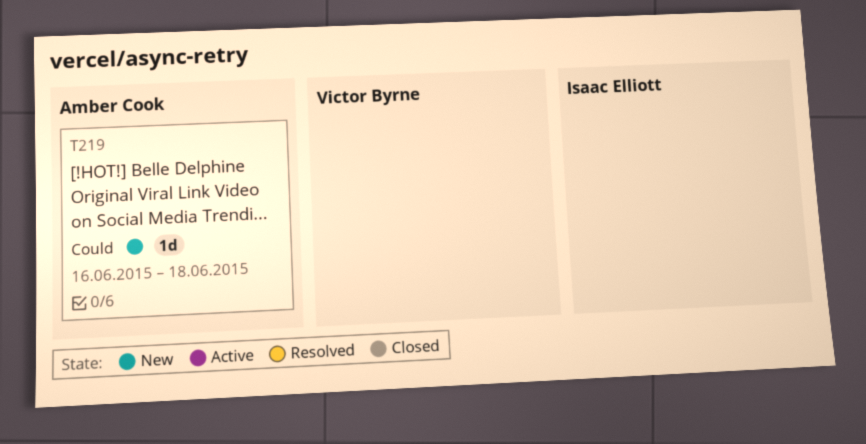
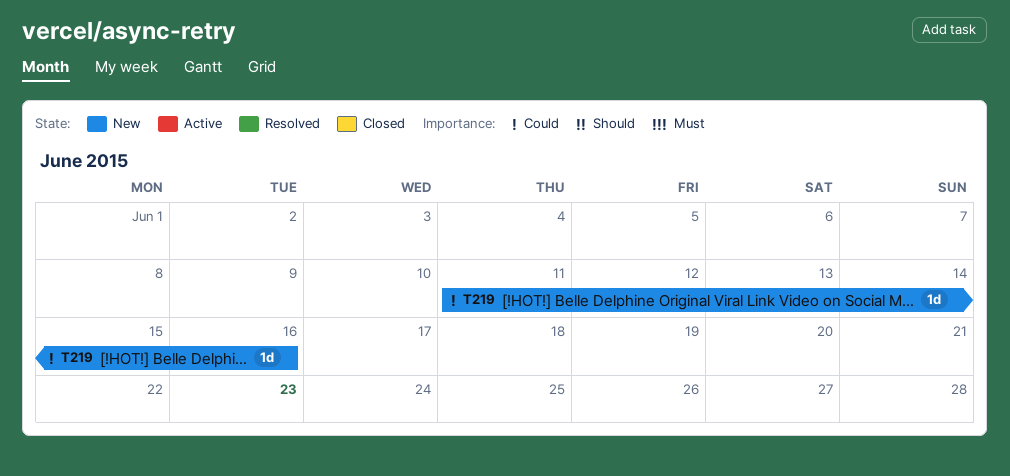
T219, start: Jun 16 -> Jun 11
T219, due: Jun 18 -> Jun 16

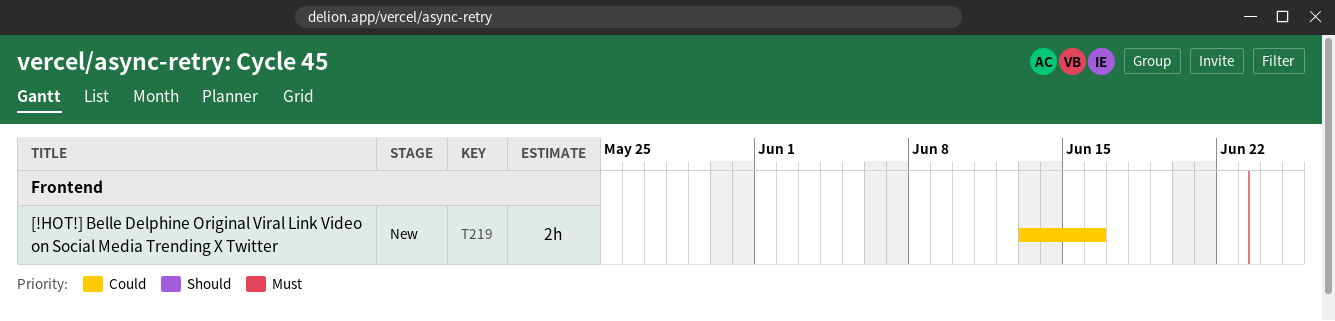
T219, estimate: 1d -> 2h
T219, start: Jun 11 -> Jun 13

